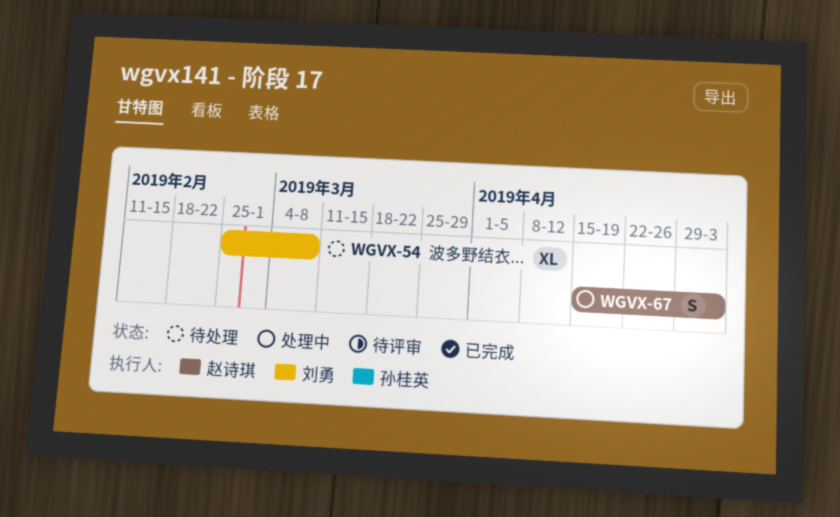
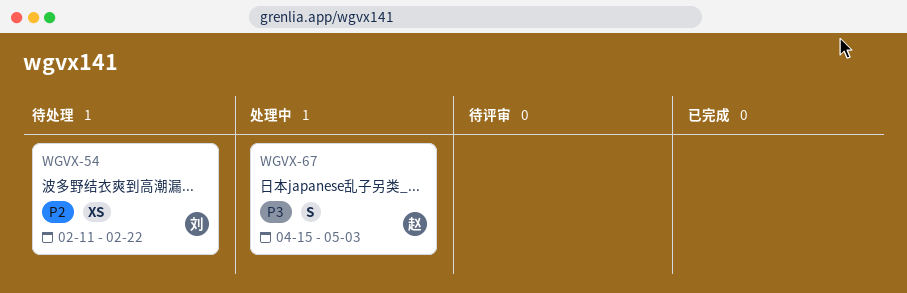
WGVX-54, estimate: XL -> XS
WGVX-54, start: Feb 25 -> Feb 11
WGVX-54, due: Mar 8 -> Feb 22

